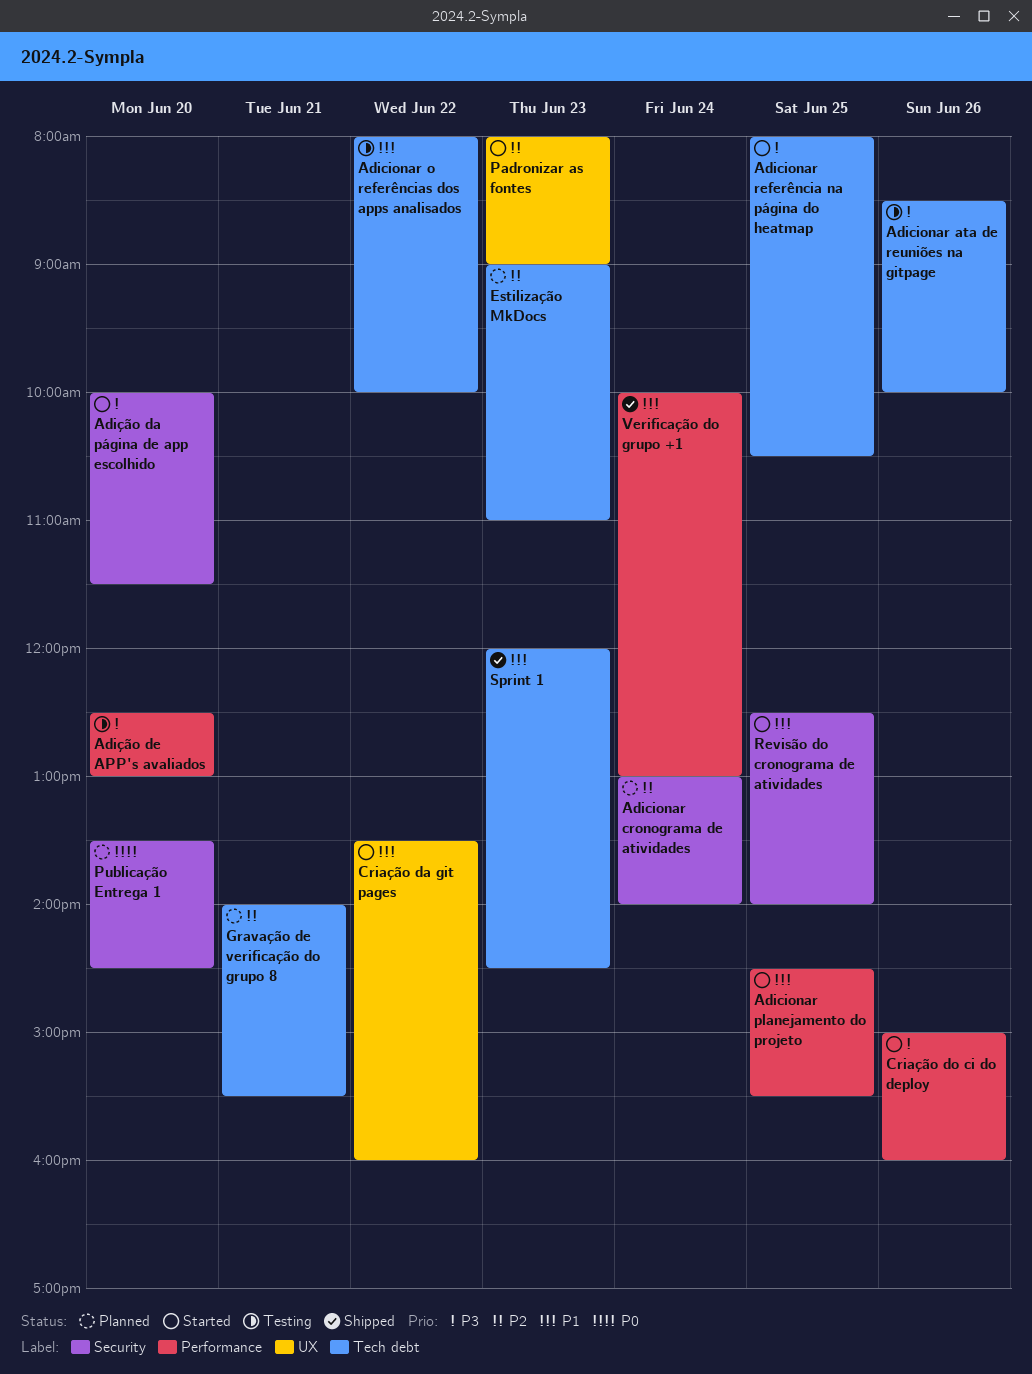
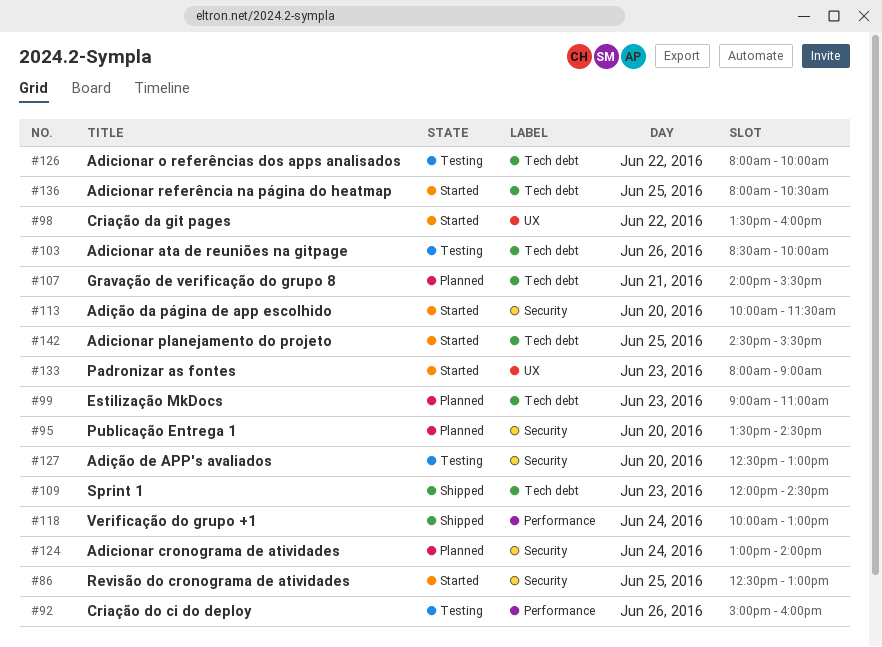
Adicionar planejamento do projeto, label: Performance -> Tech debt
Adição de APP's avaliados, label: Performance -> Security
Criação do ci do deploy, status: Started -> Testing
Revisão do cronograma de atividades, ends: 14:00 -> 13:00

